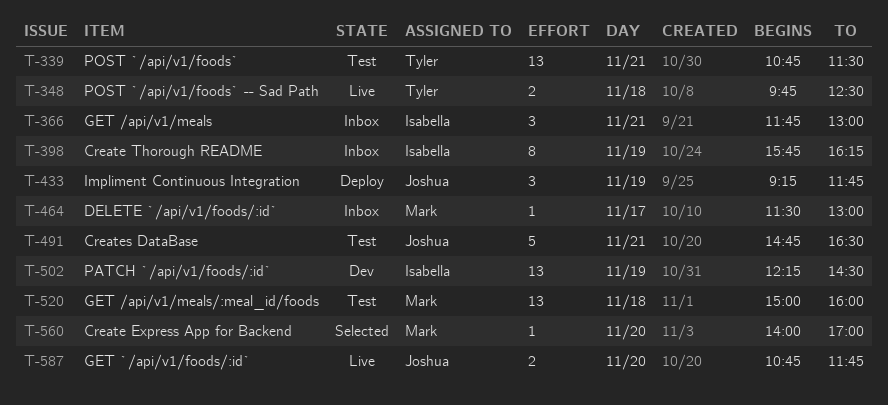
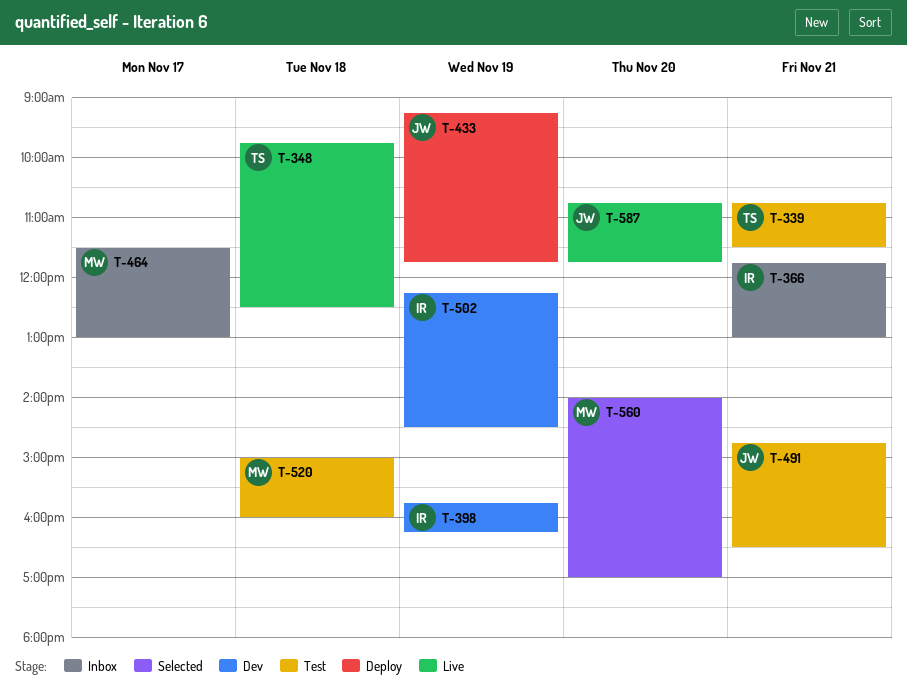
T-398, status: Inbox -> Dev

